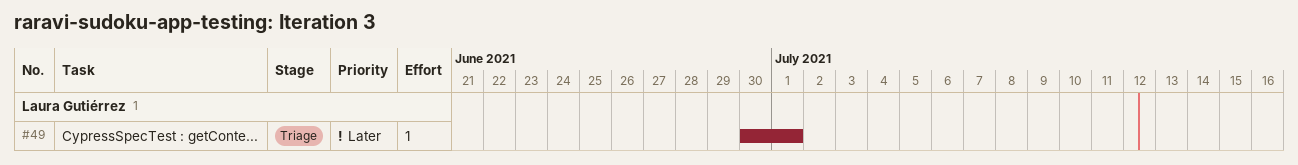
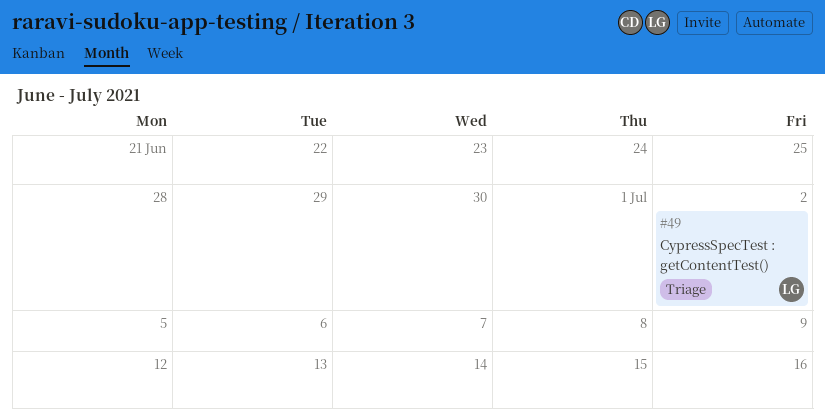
#49, due: Jul 1 -> Jul 2

